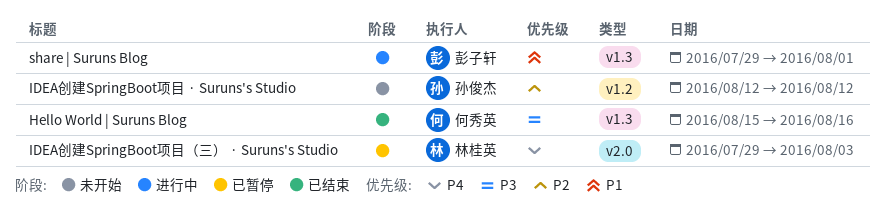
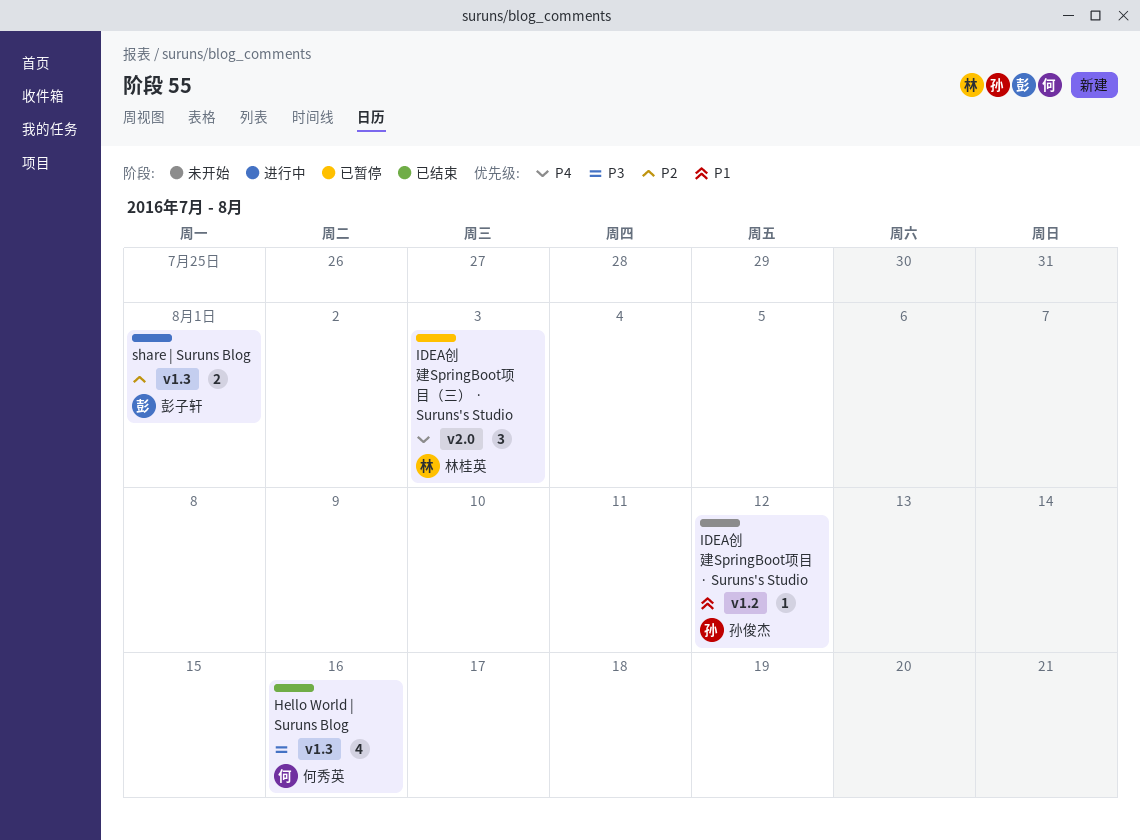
IDEA创建SpringBoot项目 · Suruns's Studio, priority: P2 -> P1
share | Suruns Blog, priority: P1 -> P2

